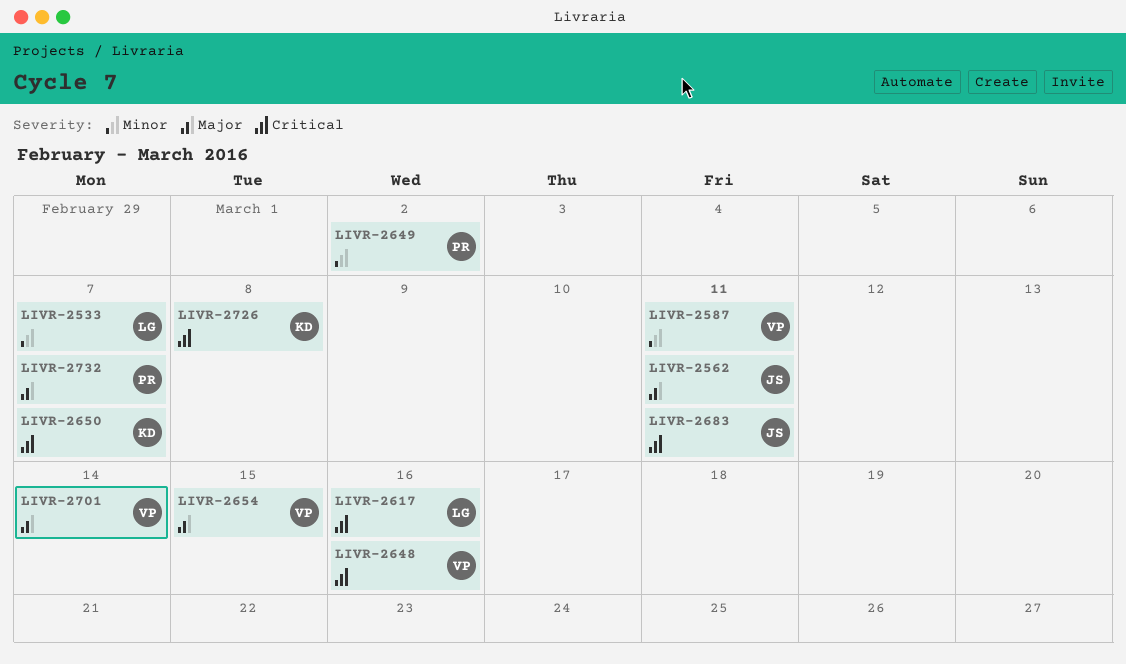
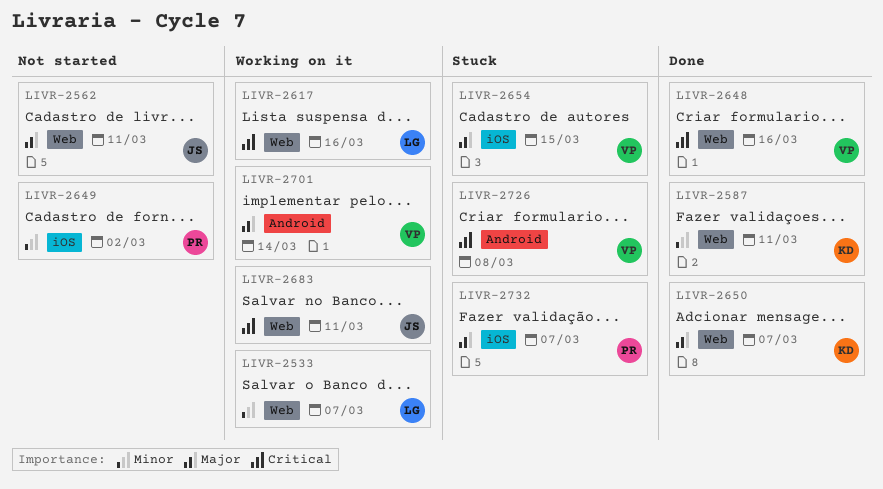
LIVR-2587, owner: VP -> KD
LIVR-2650, priority: Critical -> Major
LIVR-2726, owner: KD -> VP

